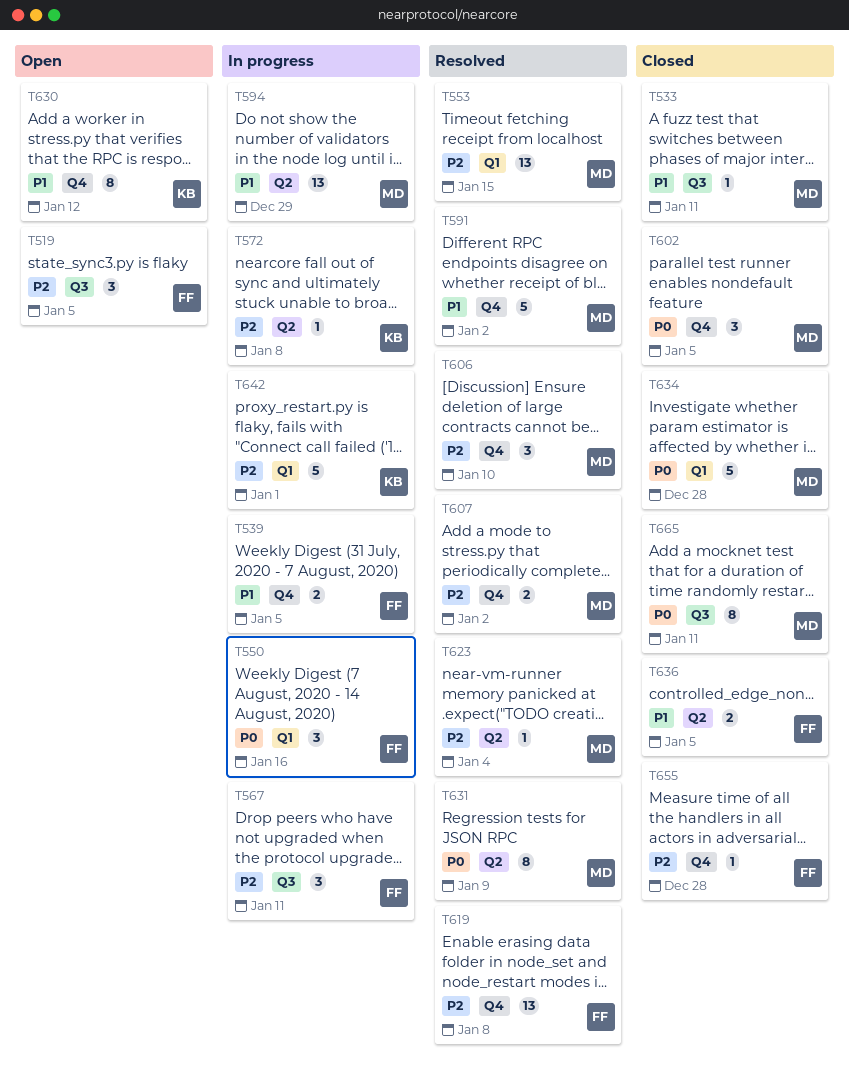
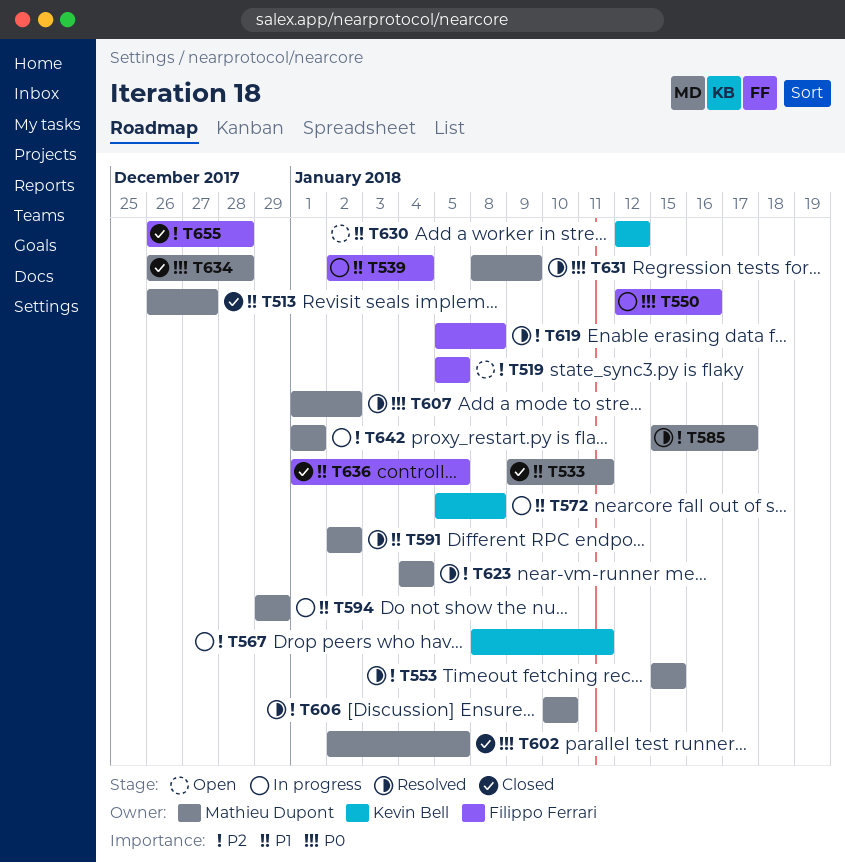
T513: none -> present
T539, due: Jan 5 -> Jan 4
T567, owner: Filippo Ferrari -> Kevin Bell
T572, priority: P2 -> P1
T585: none -> present
T607, priority: P2 -> P0
T642, owner: Kevin Bell -> Mathieu Dupont
T665: present -> none

